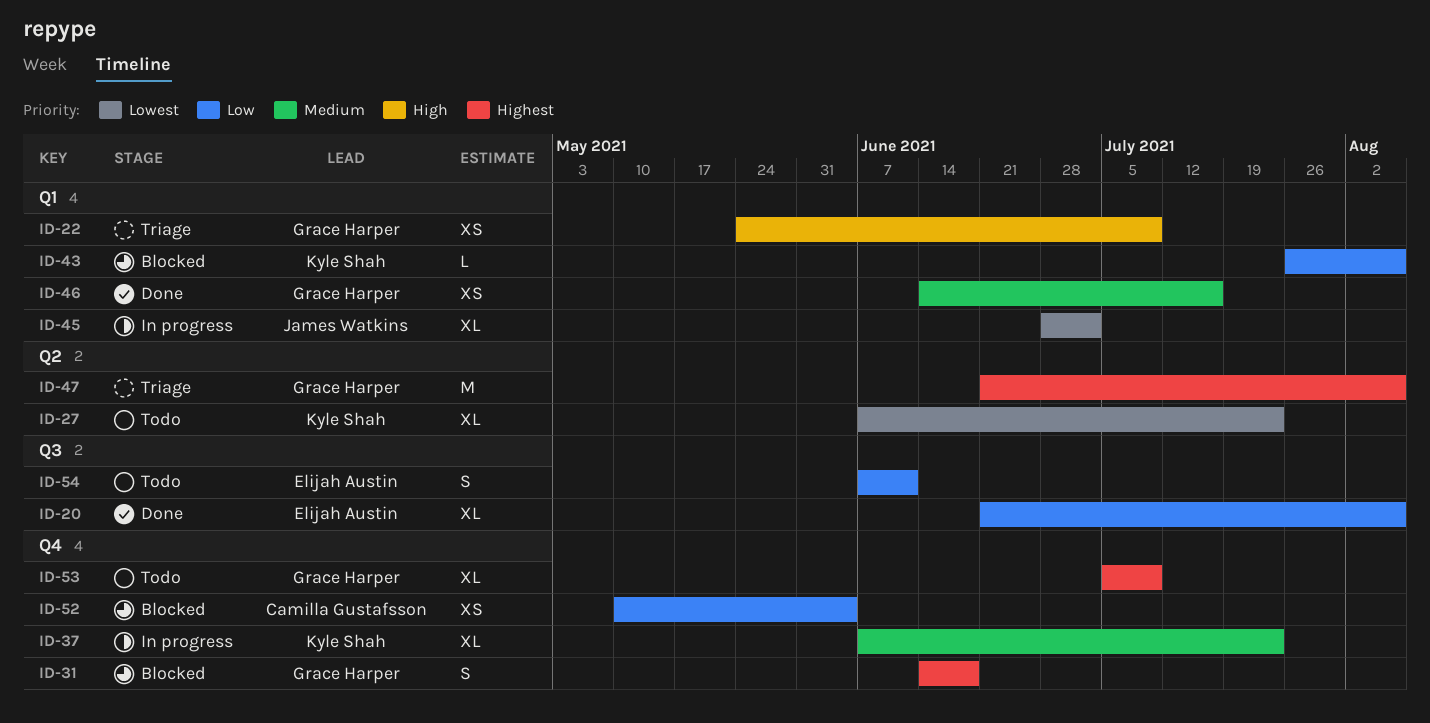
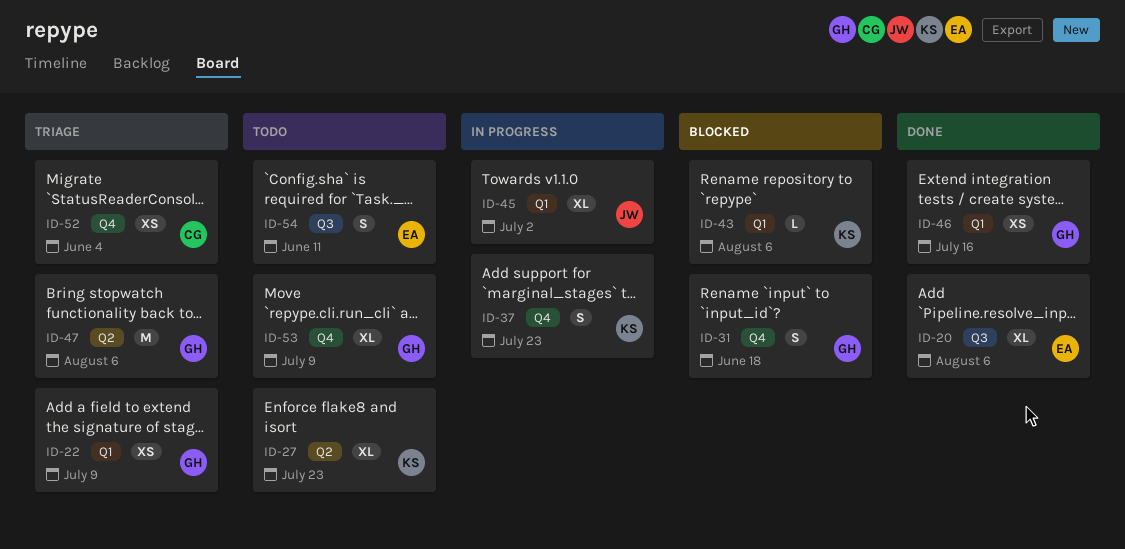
ID-37, estimate: XL -> S
ID-52, status: Blocked -> Triage

